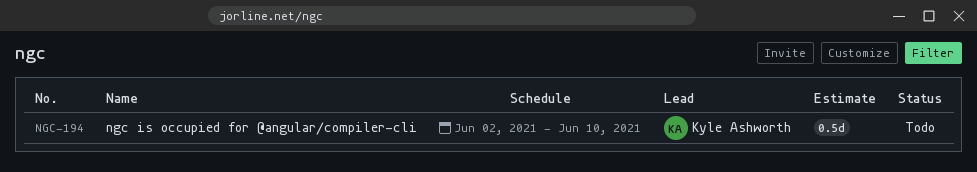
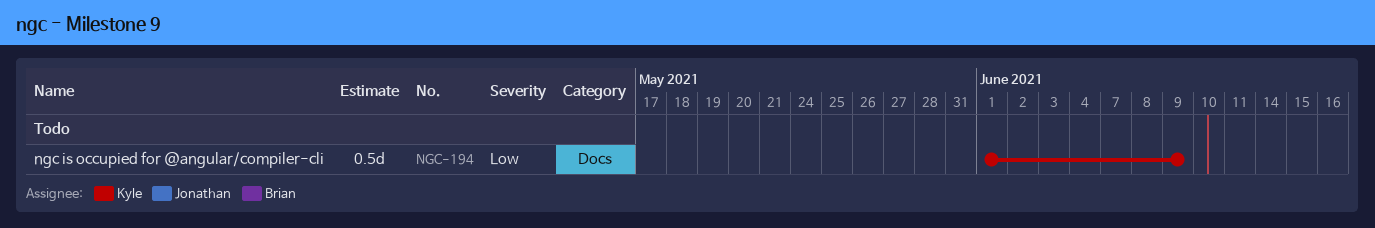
NGC-194, start: Jun 2 -> Jun 1
NGC-194, due: Jun 10 -> Jun 9

